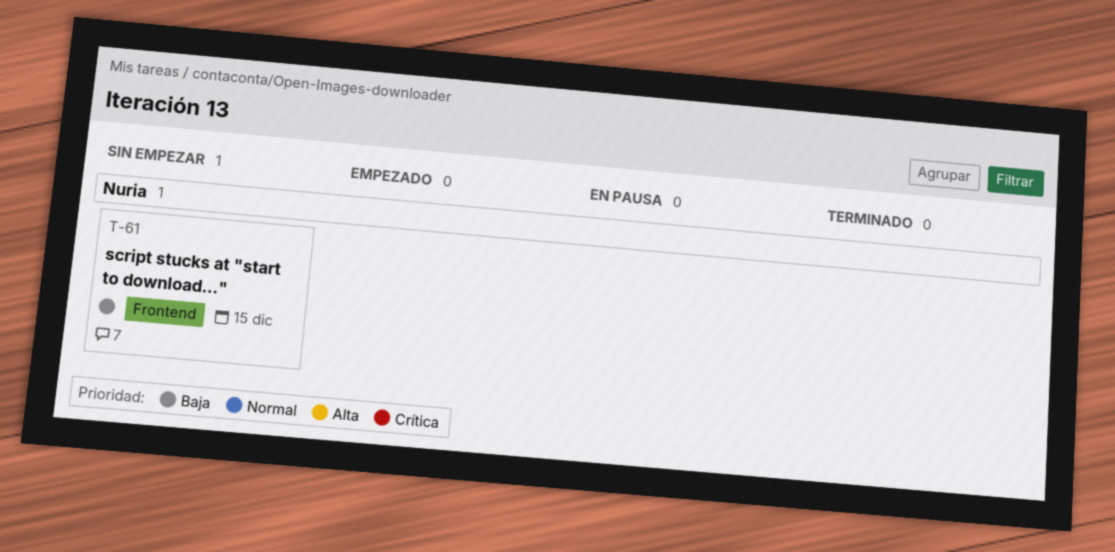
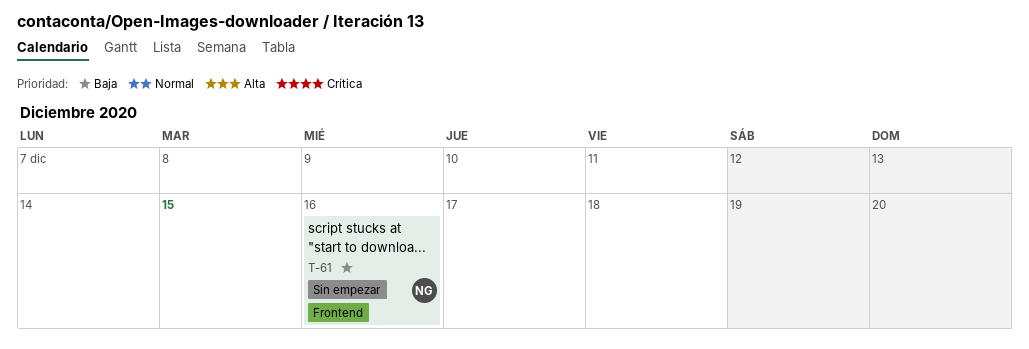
T-61, due: Dec 15 -> Dec 16

